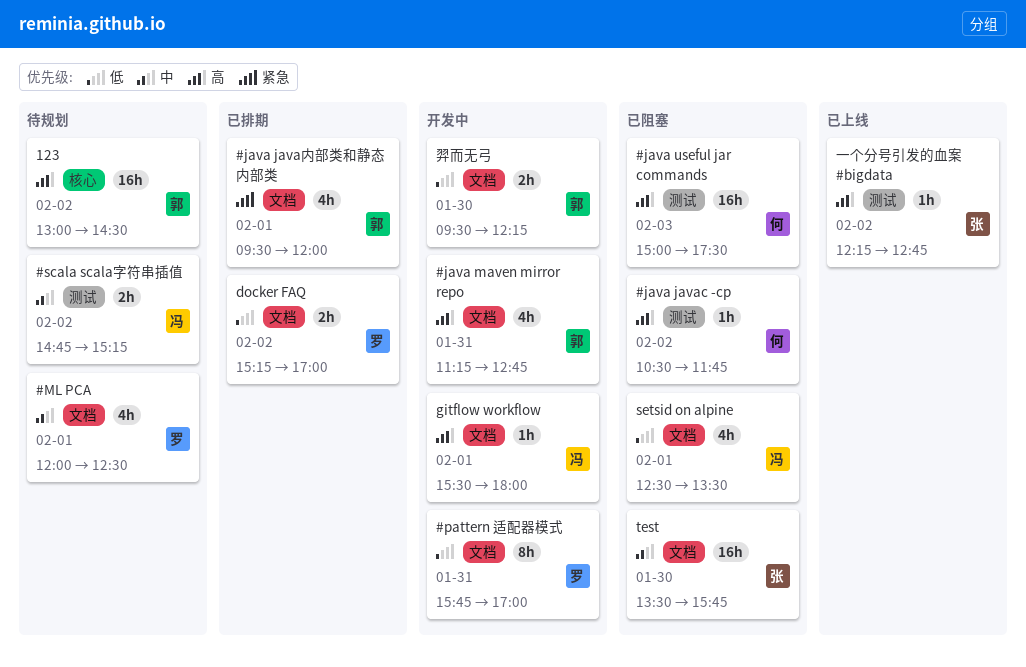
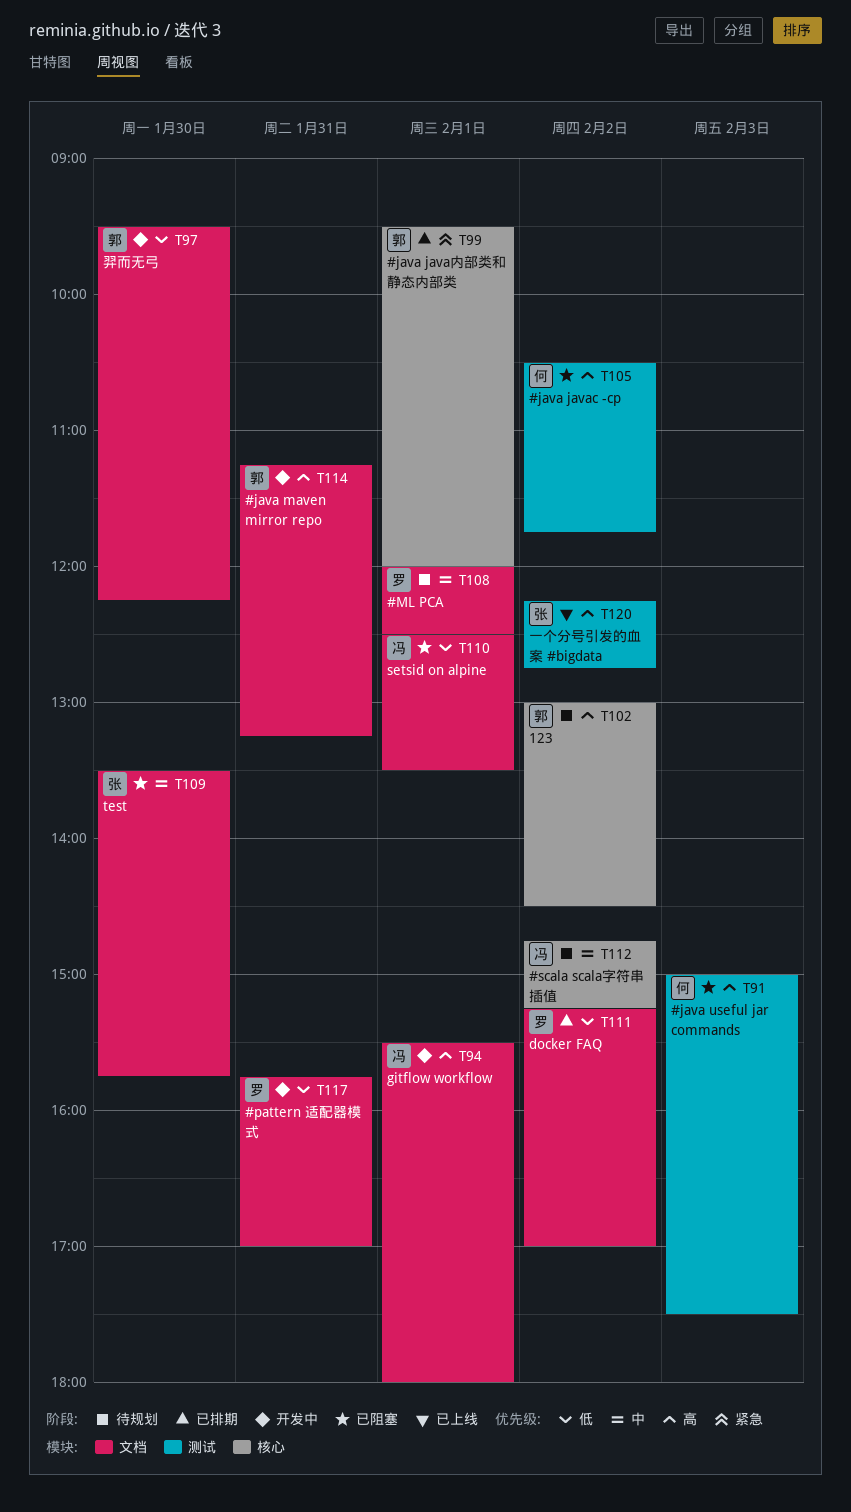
#java java内部类和静态内部类, label: 文档 -> 核心
#java maven mirror repo, ends: 12:45 -> 13:15
#scala scala字符串插值, label: 测试 -> 核心

